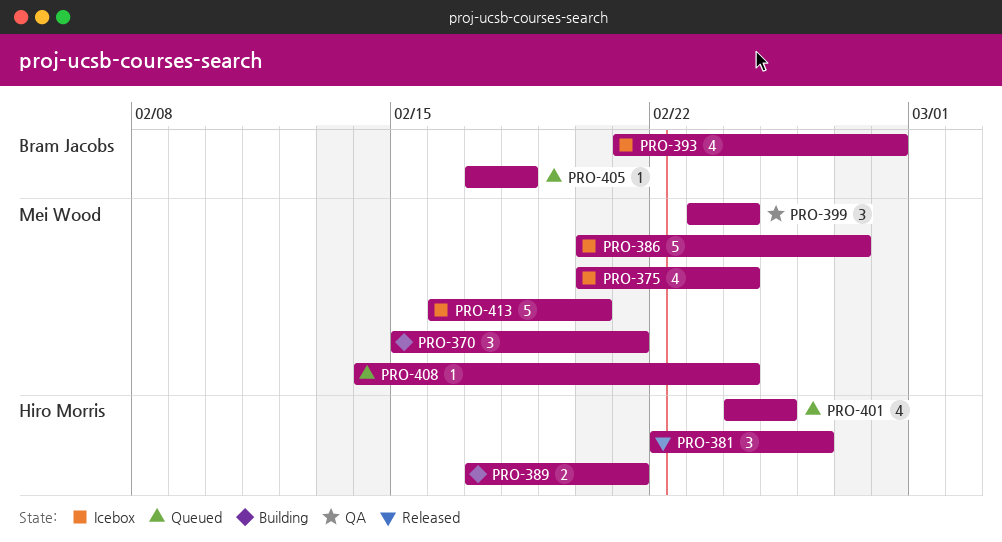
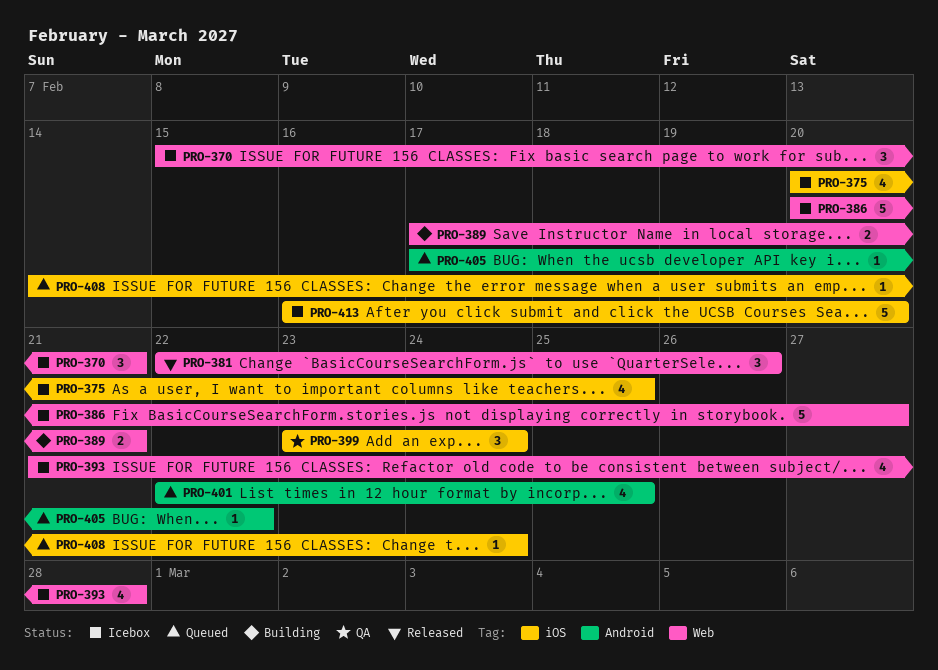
PRO-370, status: Building -> Icebox
PRO-375, due: Feb 24 -> Feb 25
PRO-401, start: Feb 24 -> Feb 22
PRO-405, due: Feb 18 -> Feb 22

